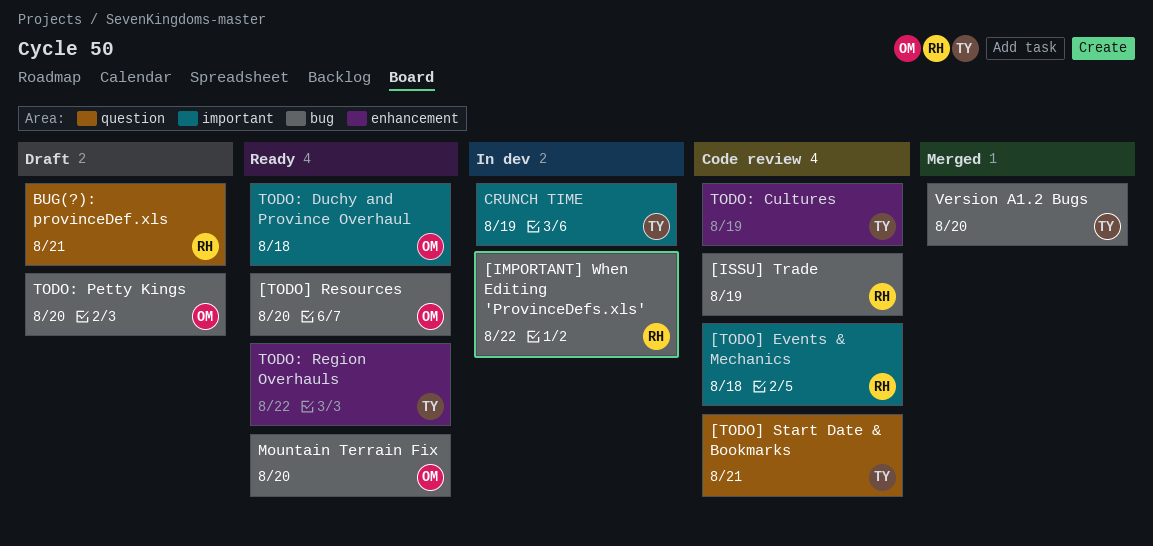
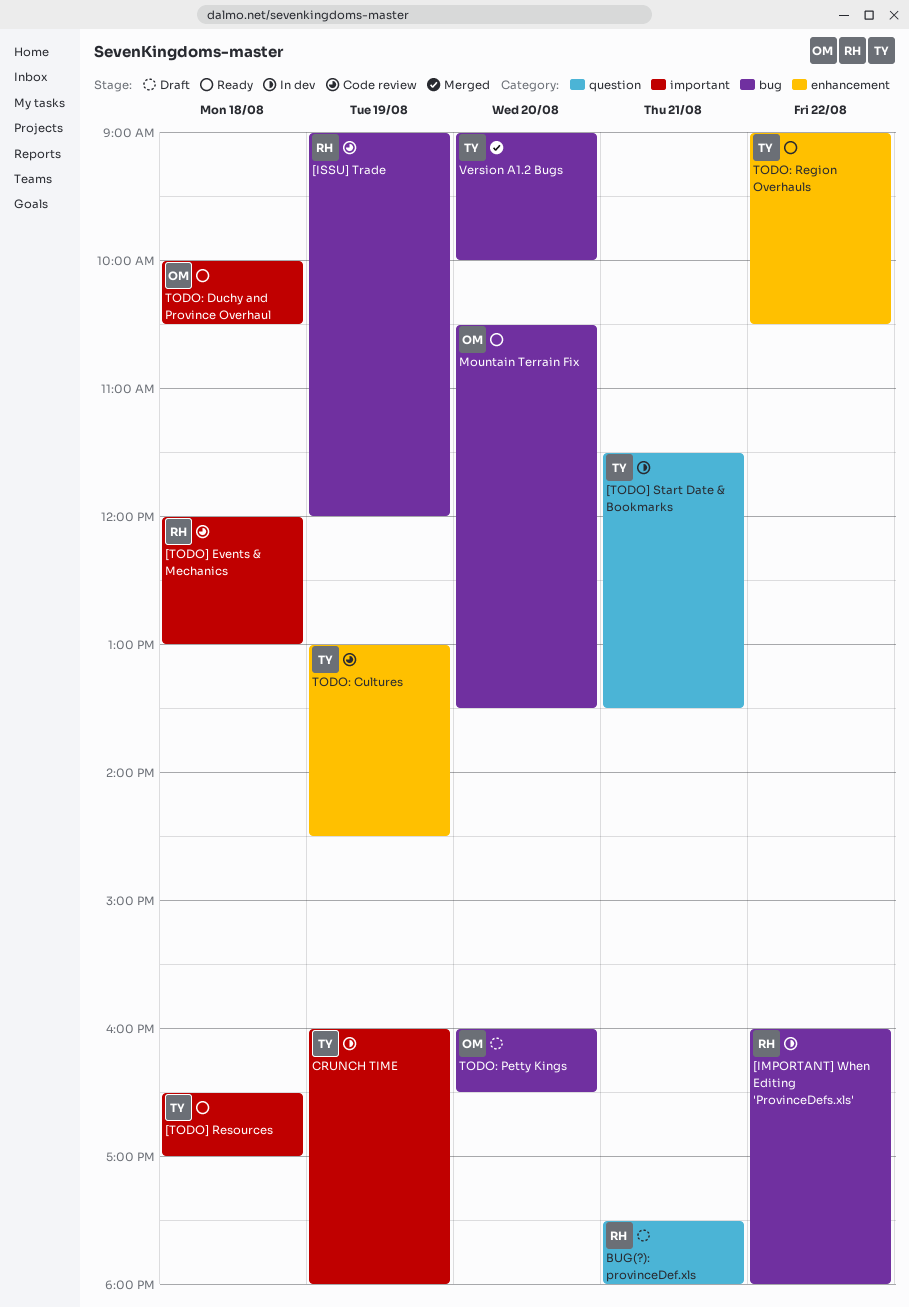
[TODO] Resources, owner: OM -> TY
[TODO] Resources, label: bug -> important
[TODO] Resources, day: Aug 20 -> Aug 18
[TODO] Start Date & Bookmarks, status: Code review -> In dev

